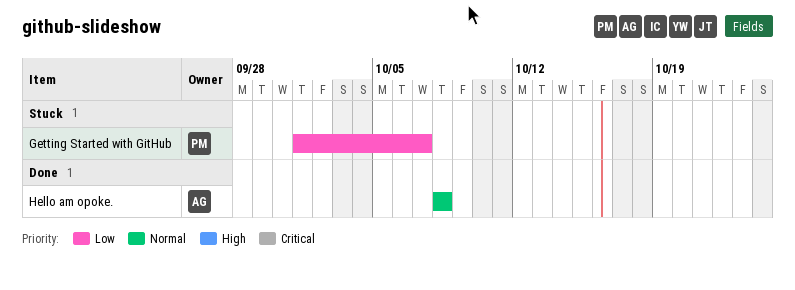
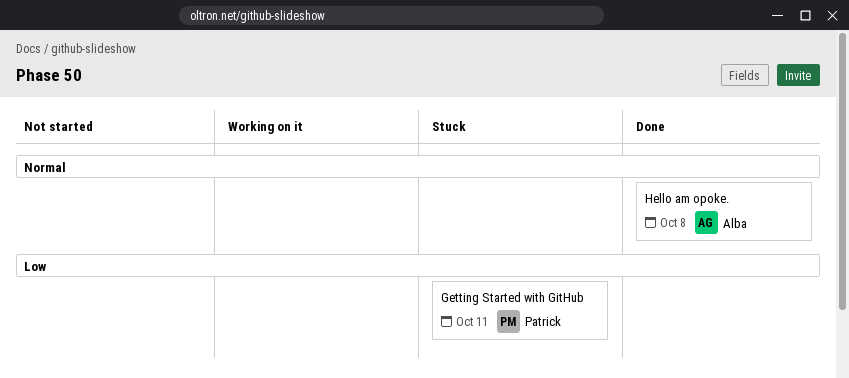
Getting Started with GitHub, due: Oct 7 -> Oct 11

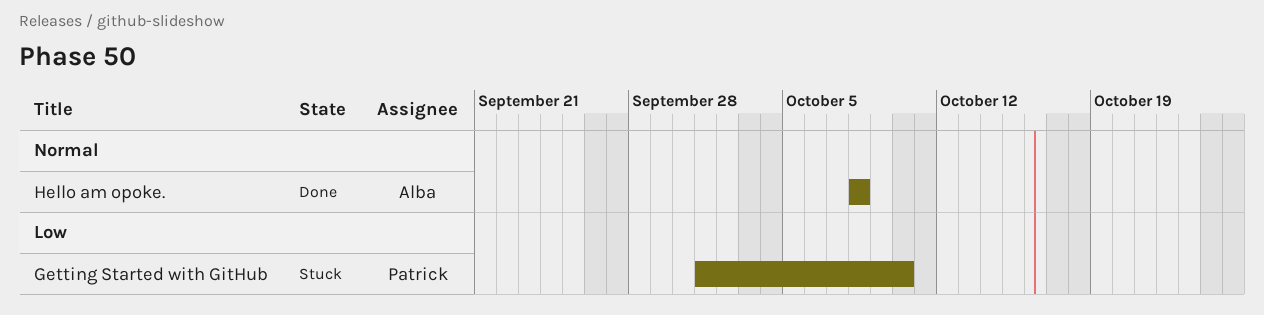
Getting Started with GitHub, due: Oct 11 -> Oct 10

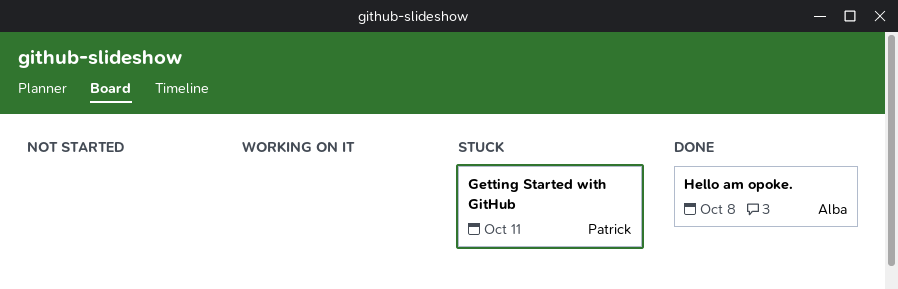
Getting Started with GitHub, due: Oct 10 -> Oct 11

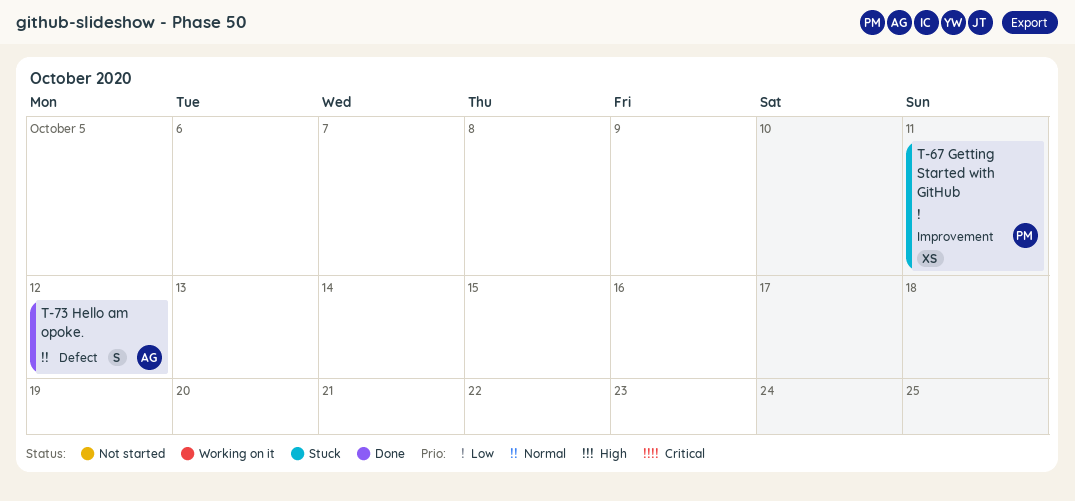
Hello am opoke., due: Oct 8 -> Oct 12

